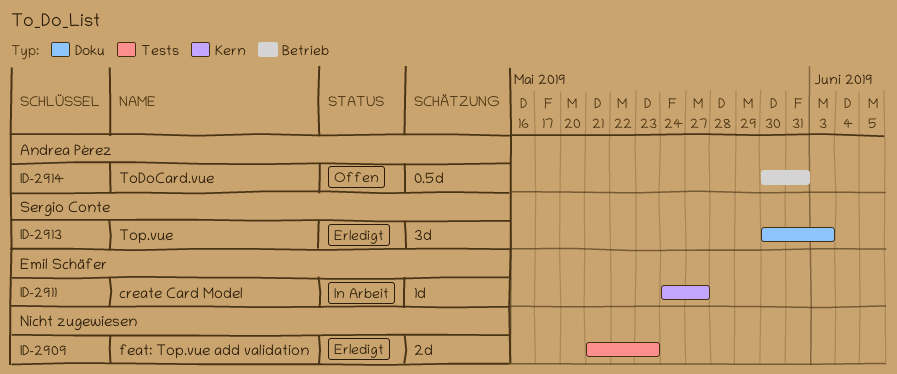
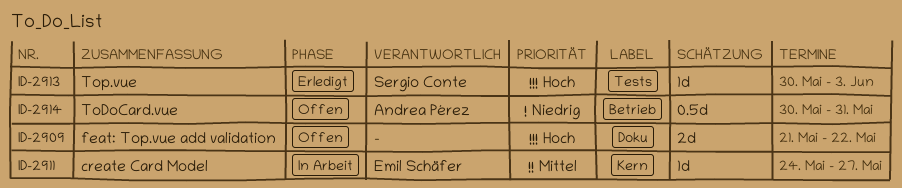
ID-2909, status: Erledigt -> Offen
ID-2909, label: Tests -> Doku
ID-2909, due: May 23 -> May 22
ID-2913, label: Doku -> Tests
ID-2913, estimate: 3d -> 1d

